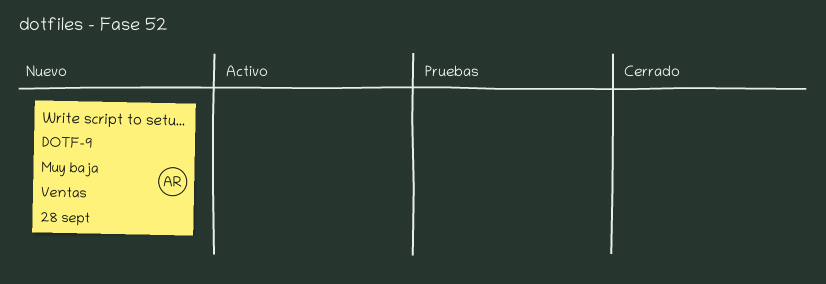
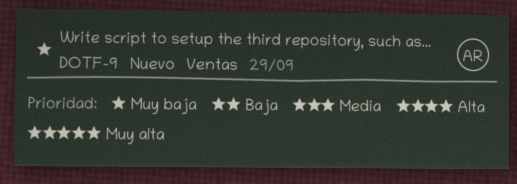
DOTF-9, due: Sep 28 -> Sep 29

